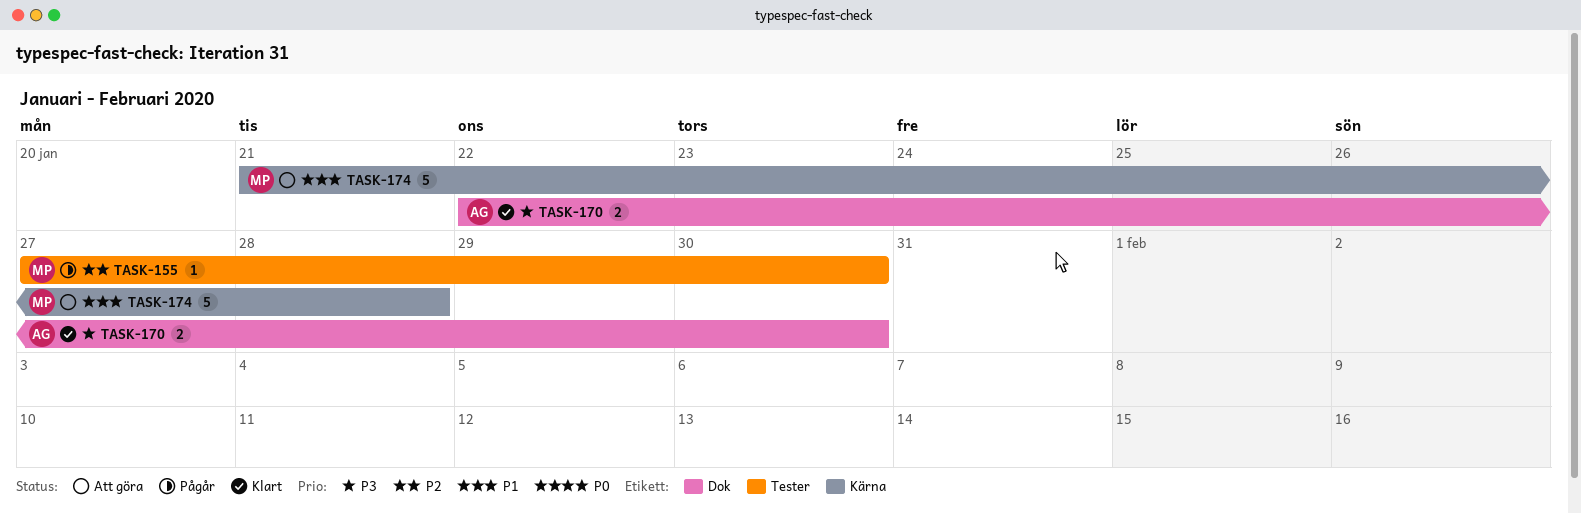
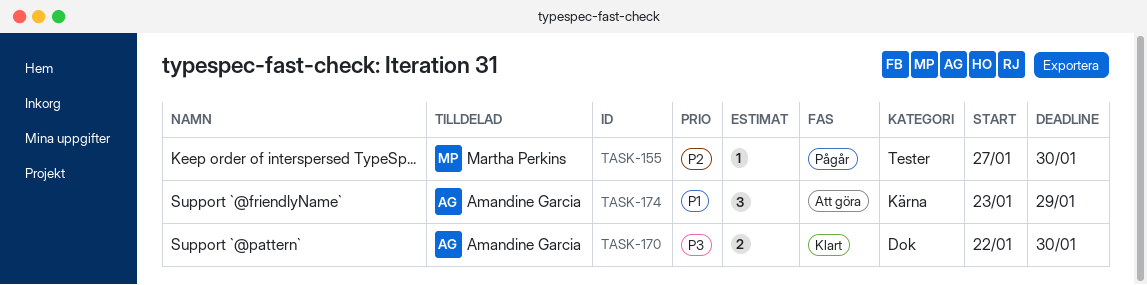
TASK-174, owner: Martha Perkins -> Amandine Garcia
TASK-174, estimate: 5 -> 3
TASK-174, start: Jan 21 -> Jan 23
TASK-174, due: Jan 28 -> Jan 29

